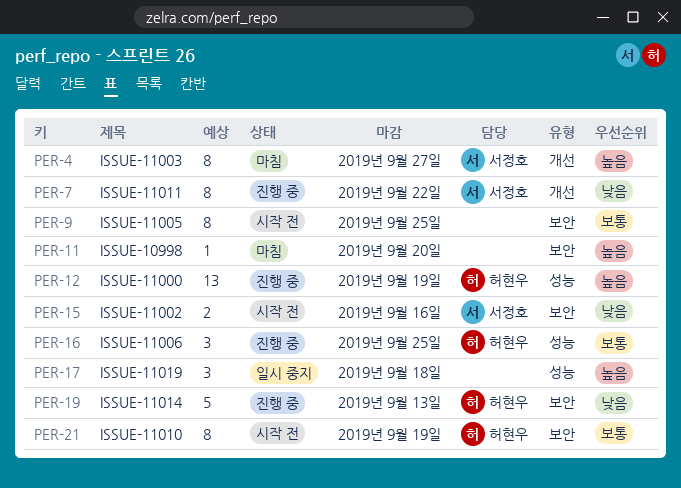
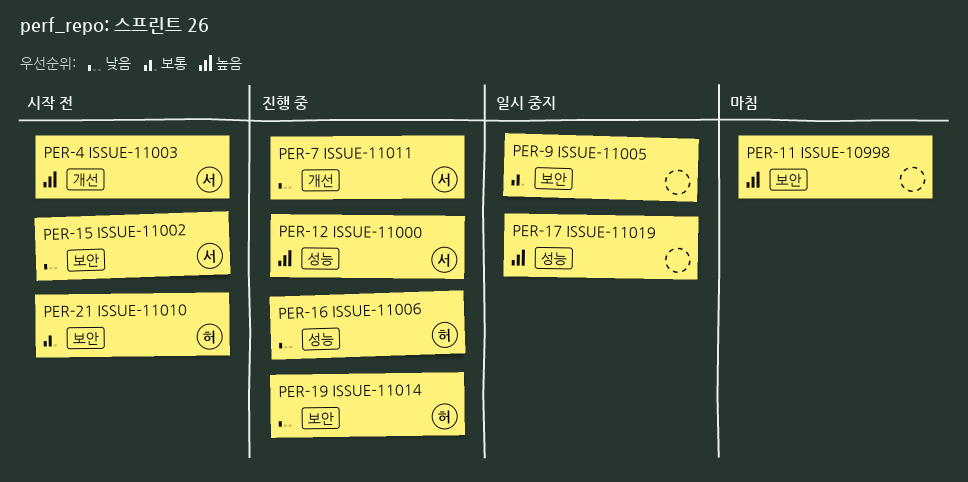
PER-4, status: 마침 -> 시작 전
PER-9, status: 시작 전 -> 일시 중지
PER-12, owner: 허현우 -> 서정호
PER-16, priority: 보통 -> 낮음

